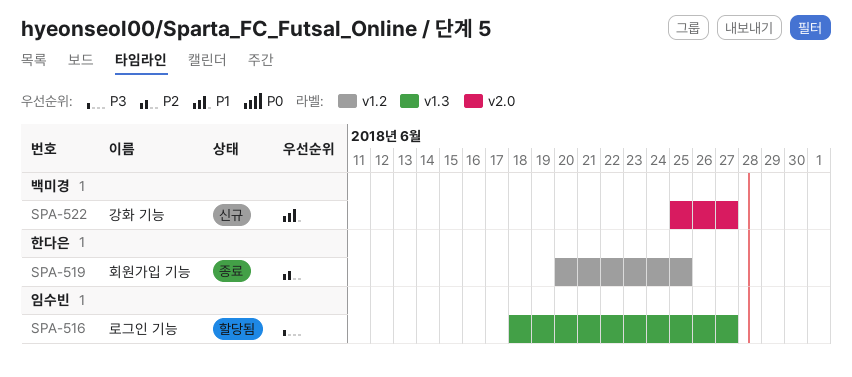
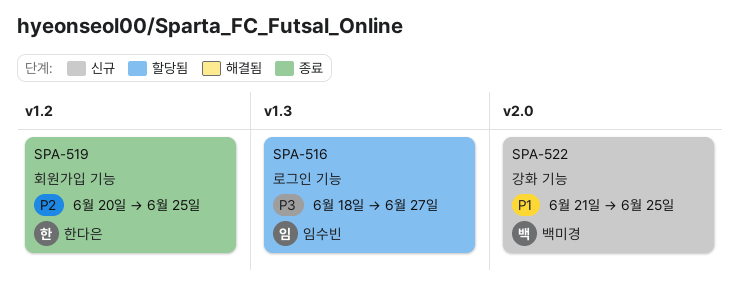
SPA-522, start: Jun 25 -> Jun 21
SPA-522, due: Jun 27 -> Jun 25

